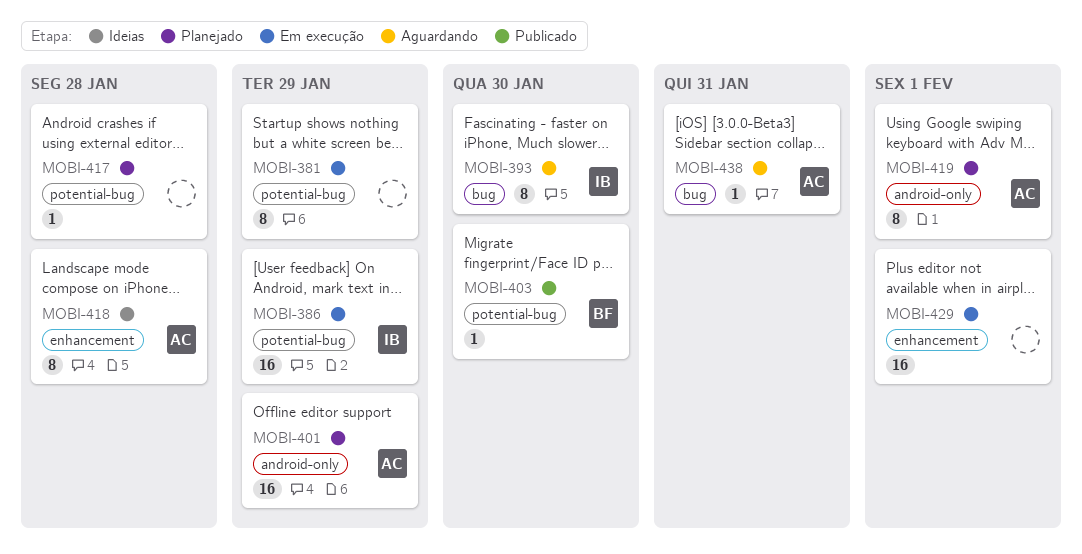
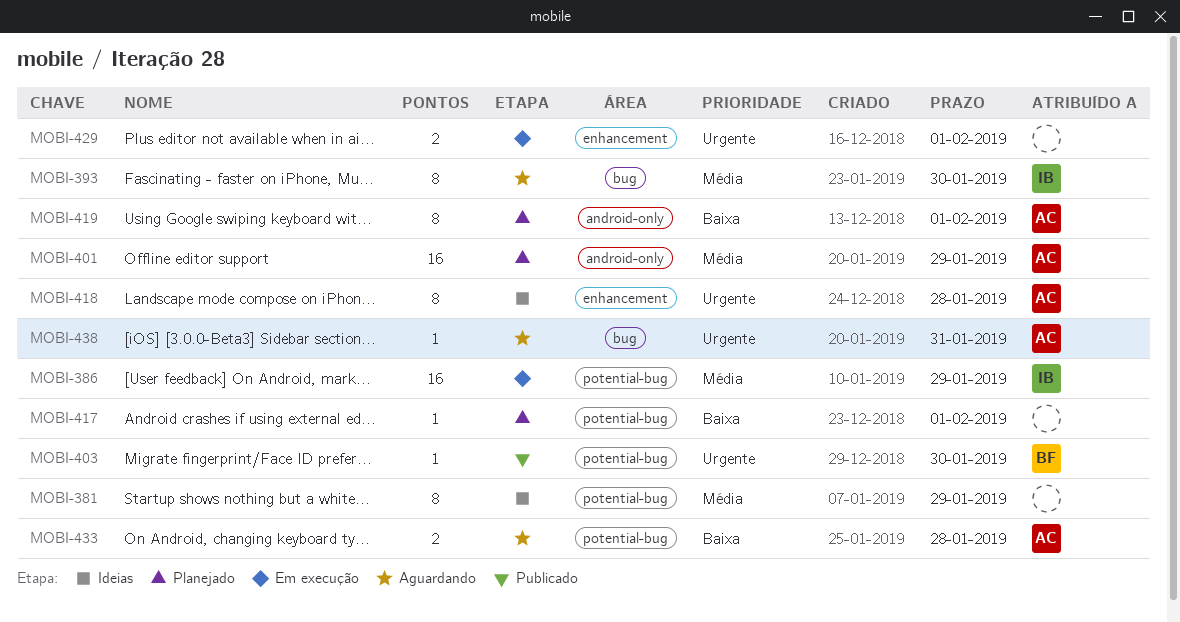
MOBI-381, status: Em execução -> Ideias
MOBI-417, due: Jan 28 -> Feb 1
MOBI-429, estimate: 16 -> 2
MOBI-433: none -> present

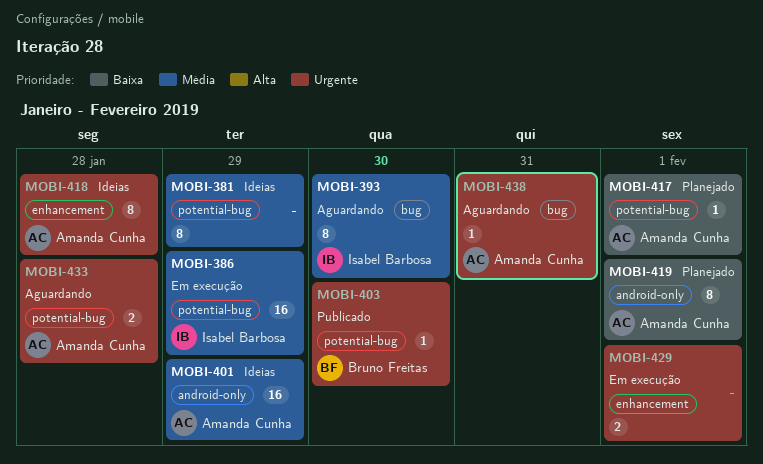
MOBI-401, status: Planejado -> Ideias
MOBI-417, owner: none -> Amanda Cunha
MOBI-433, priority: Baixa -> Urgente

